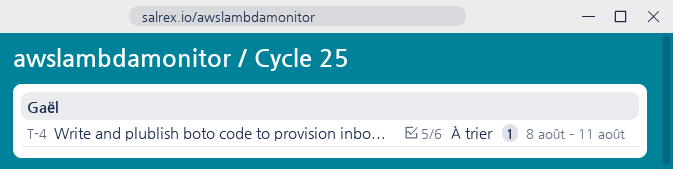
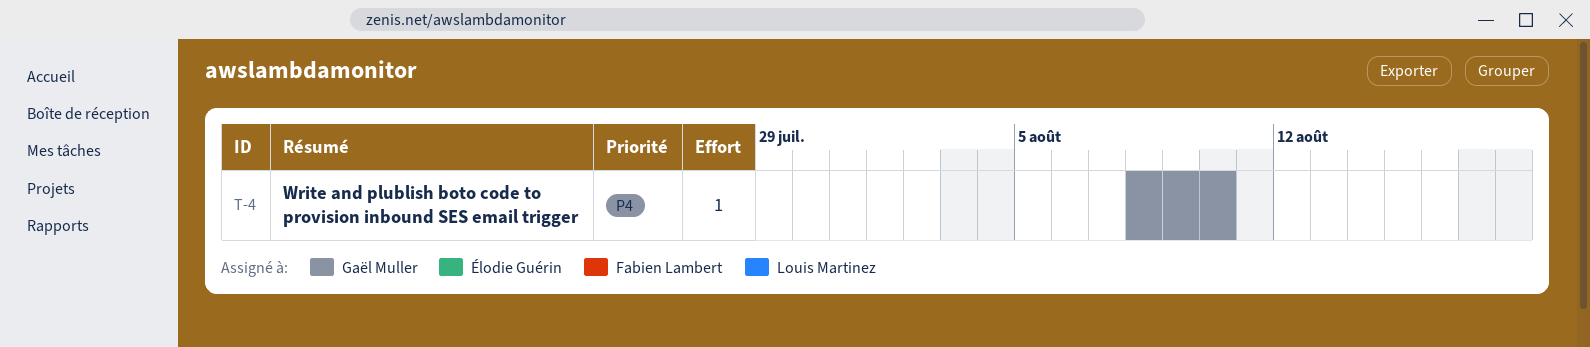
T-4, due: Aug 11 -> Aug 10

